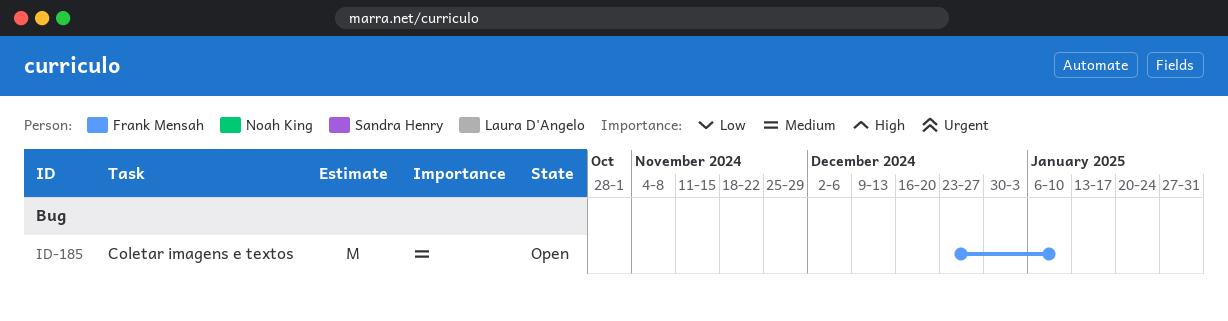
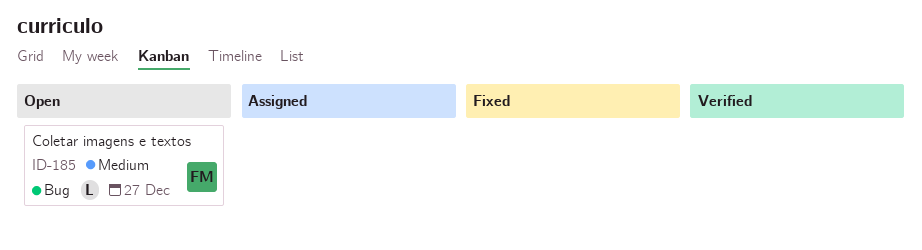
ID-185, estimate: M -> L
ID-185, due: Jan 10 -> Dec 27

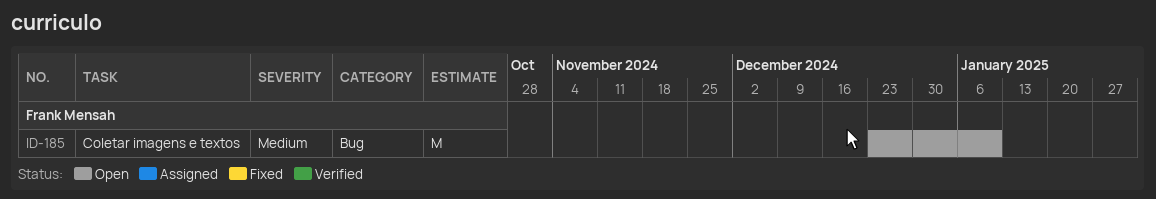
ID-185, estimate: L -> M
ID-185, due: Dec 27 -> Jan 10

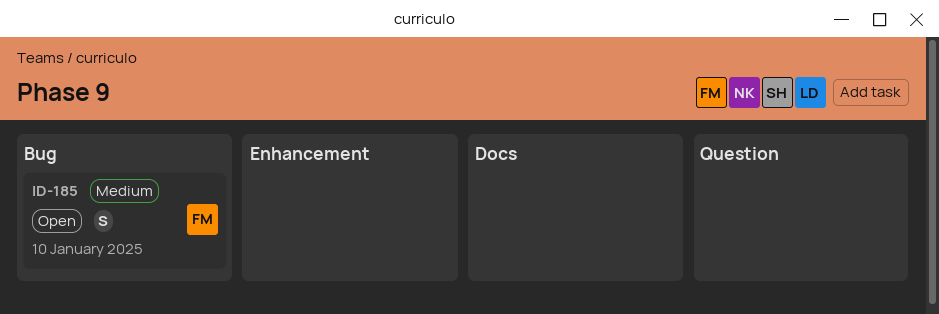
ID-185, estimate: M -> S

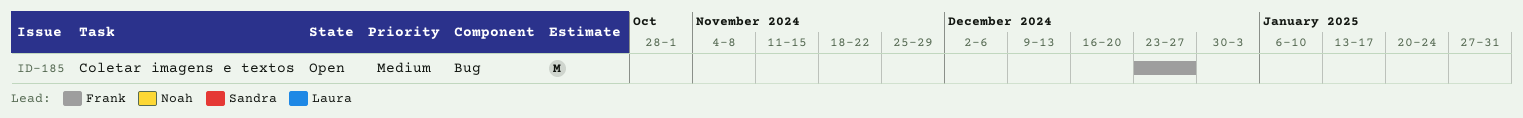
ID-185, estimate: S -> M
ID-185, due: Jan 10 -> Dec 27

